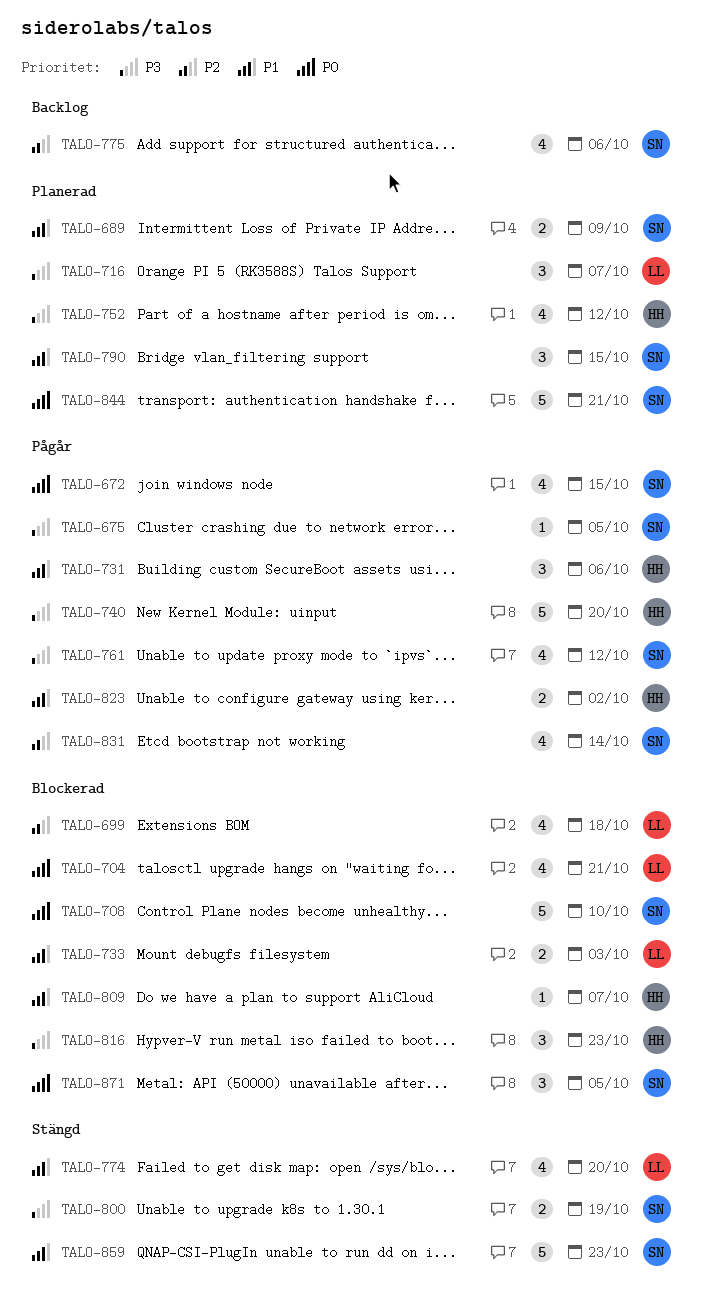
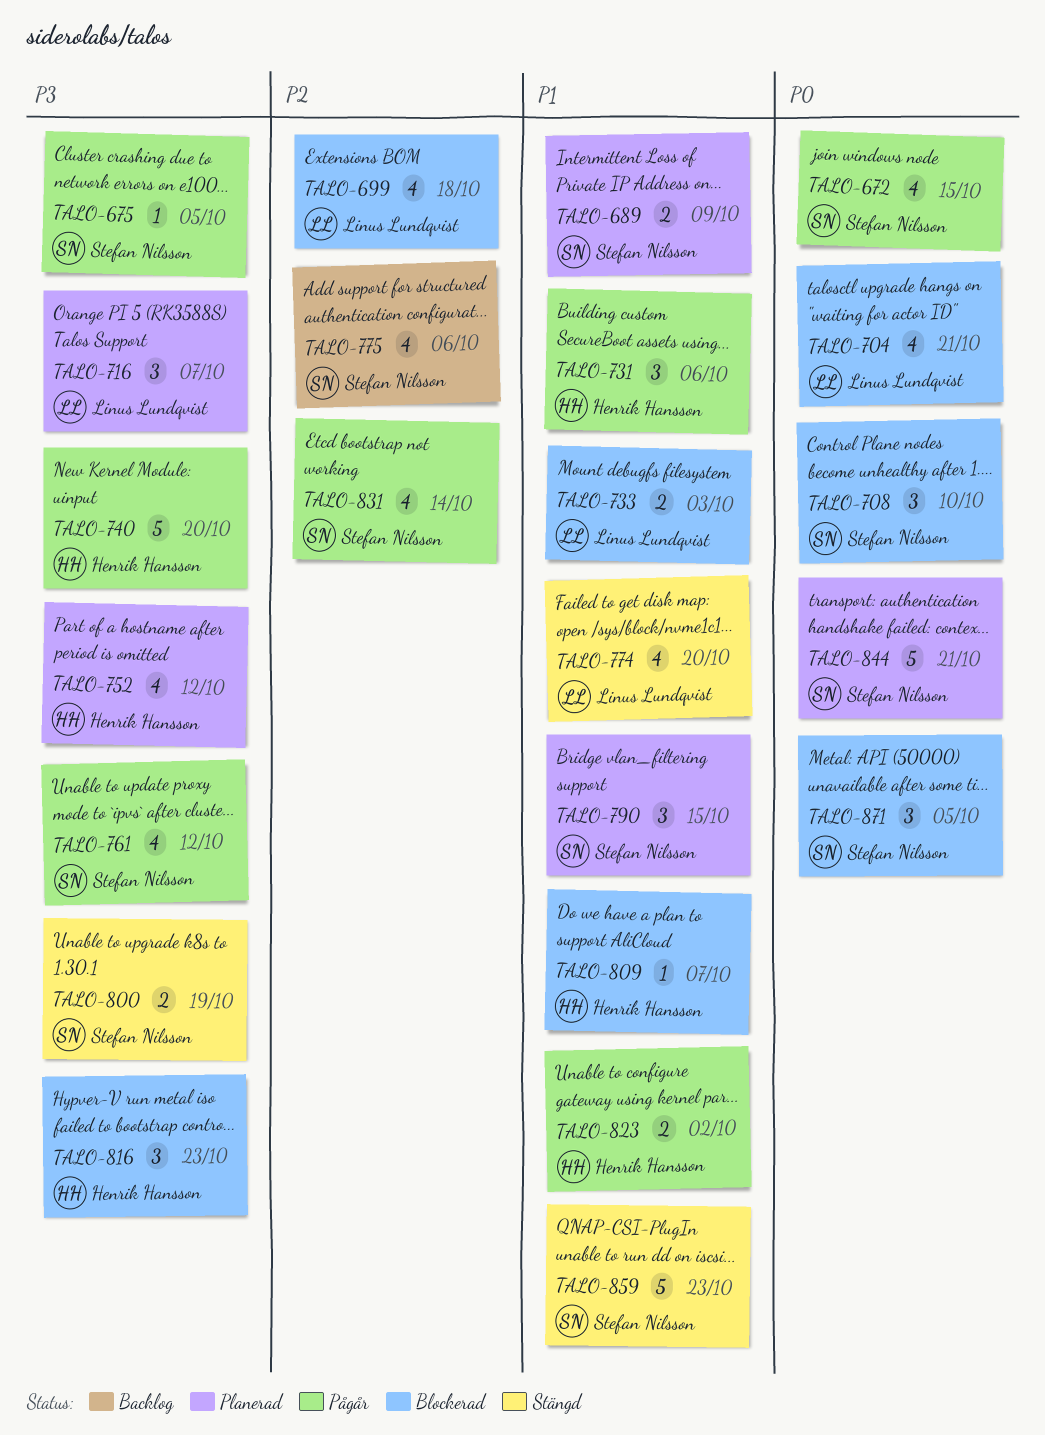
TALO-708, estimate: 5 -> 3

